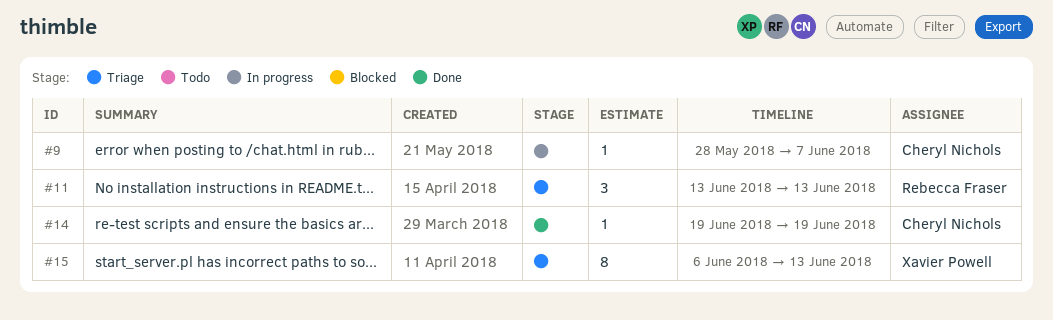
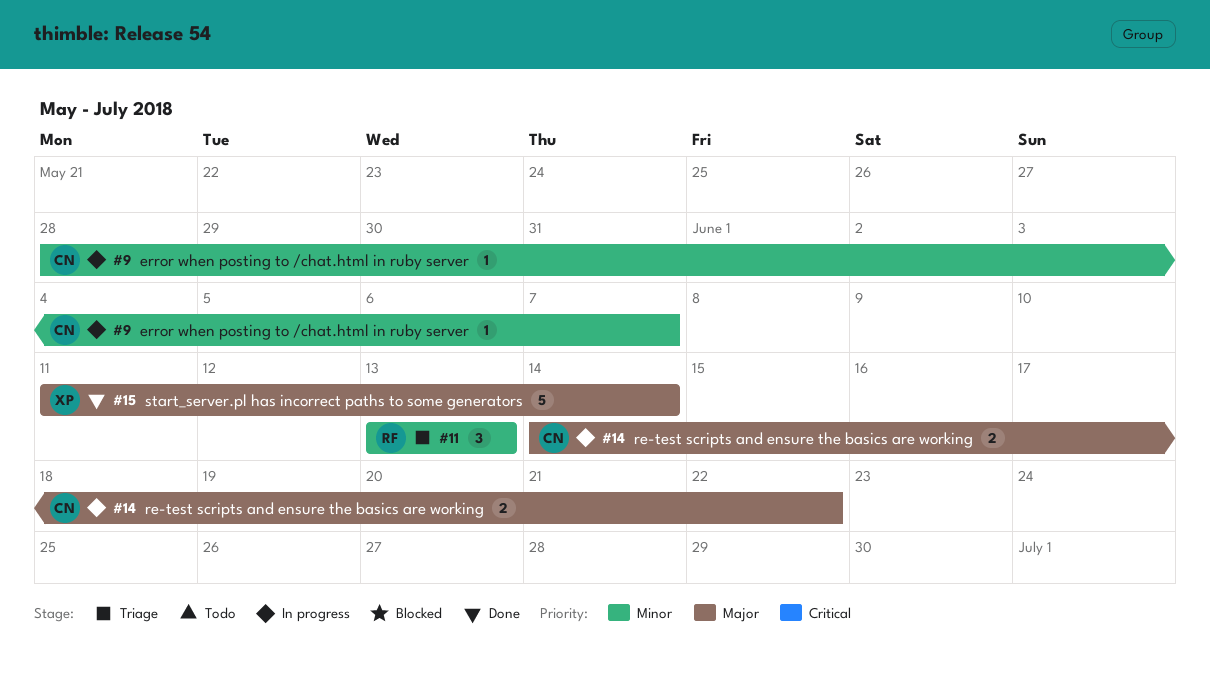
#14, status: Done -> In progress
#14, estimate: 1 -> 2
#14, start: Jun 19 -> Jun 14
#14, due: Jun 19 -> Jun 22
#15, status: Triage -> Done
#15, estimate: 8 -> 5
#15, start: Jun 6 -> Jun 11
#15, due: Jun 13 -> Jun 14

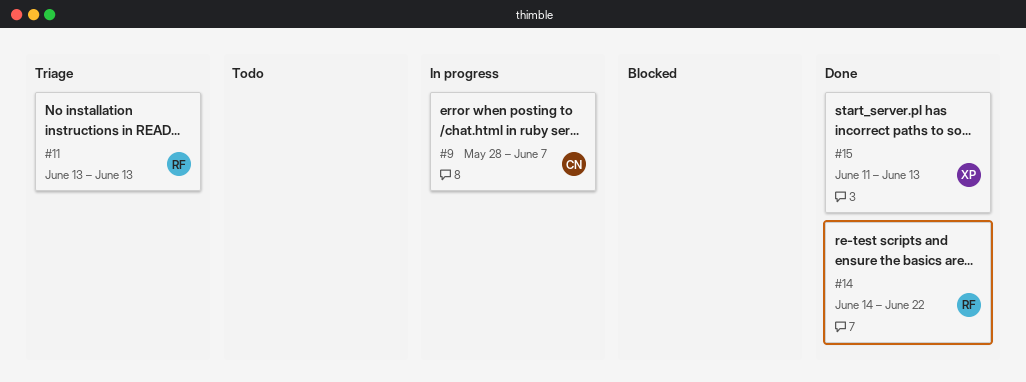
#14, status: In progress -> Done
#14, owner: CN -> RF
#15, due: Jun 14 -> Jun 13

